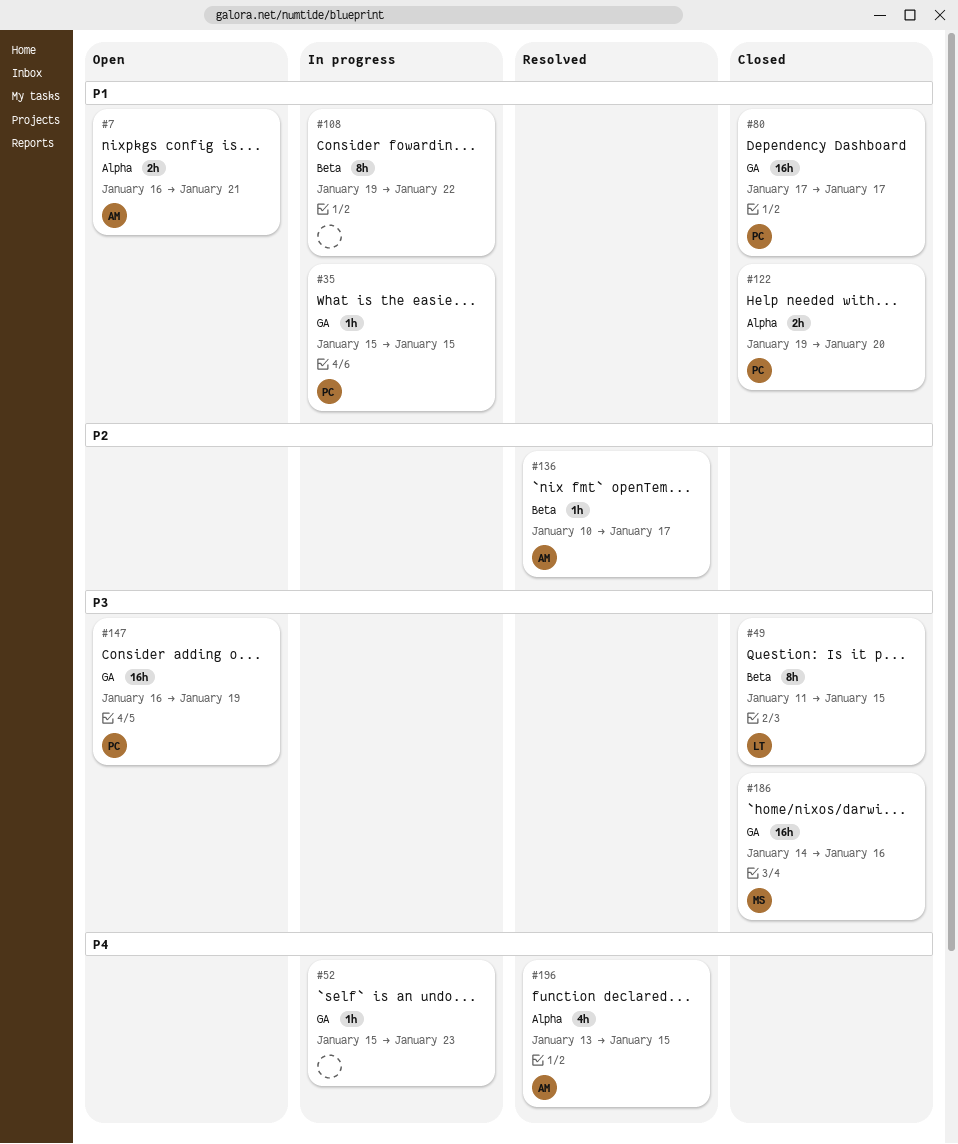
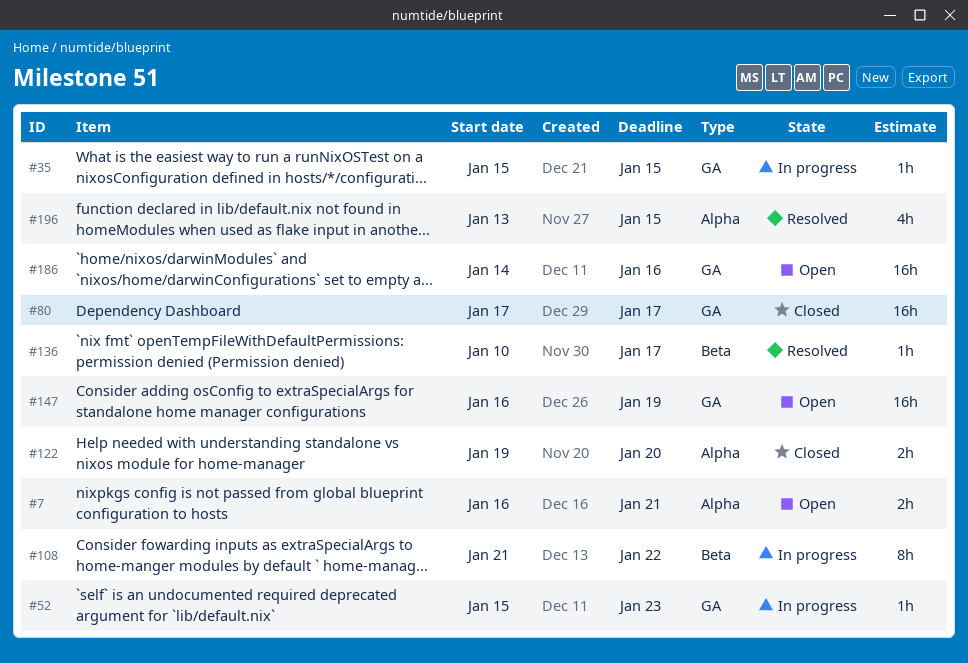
#49: present -> none
#108, start: Jan 19 -> Jan 21
#186, status: Closed -> Open

